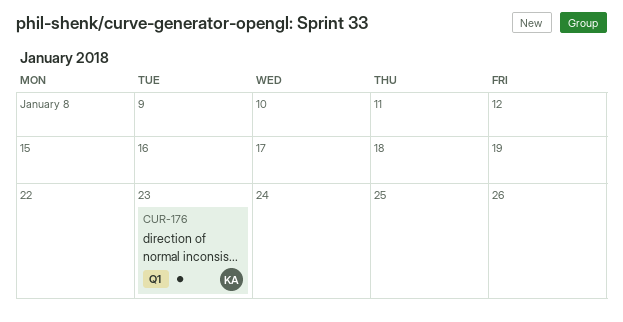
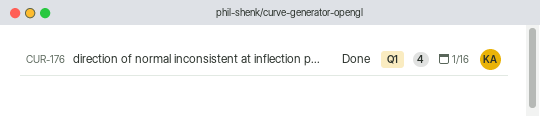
CUR-176, estimate: 1 -> 4
CUR-176, due: Jan 23 -> Jan 16

